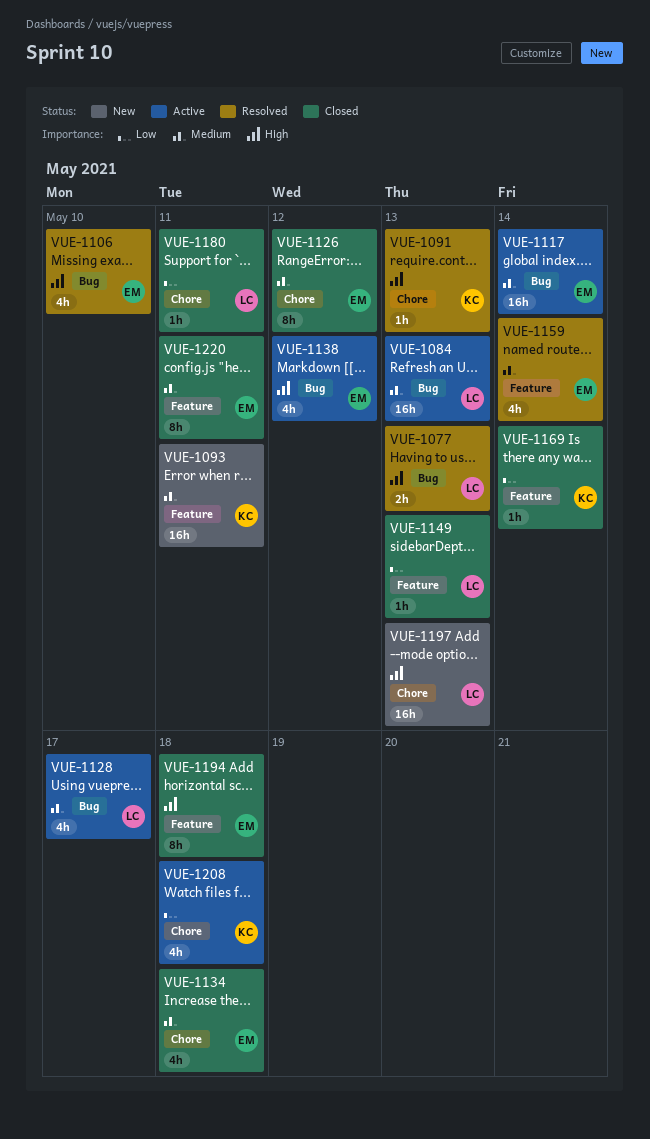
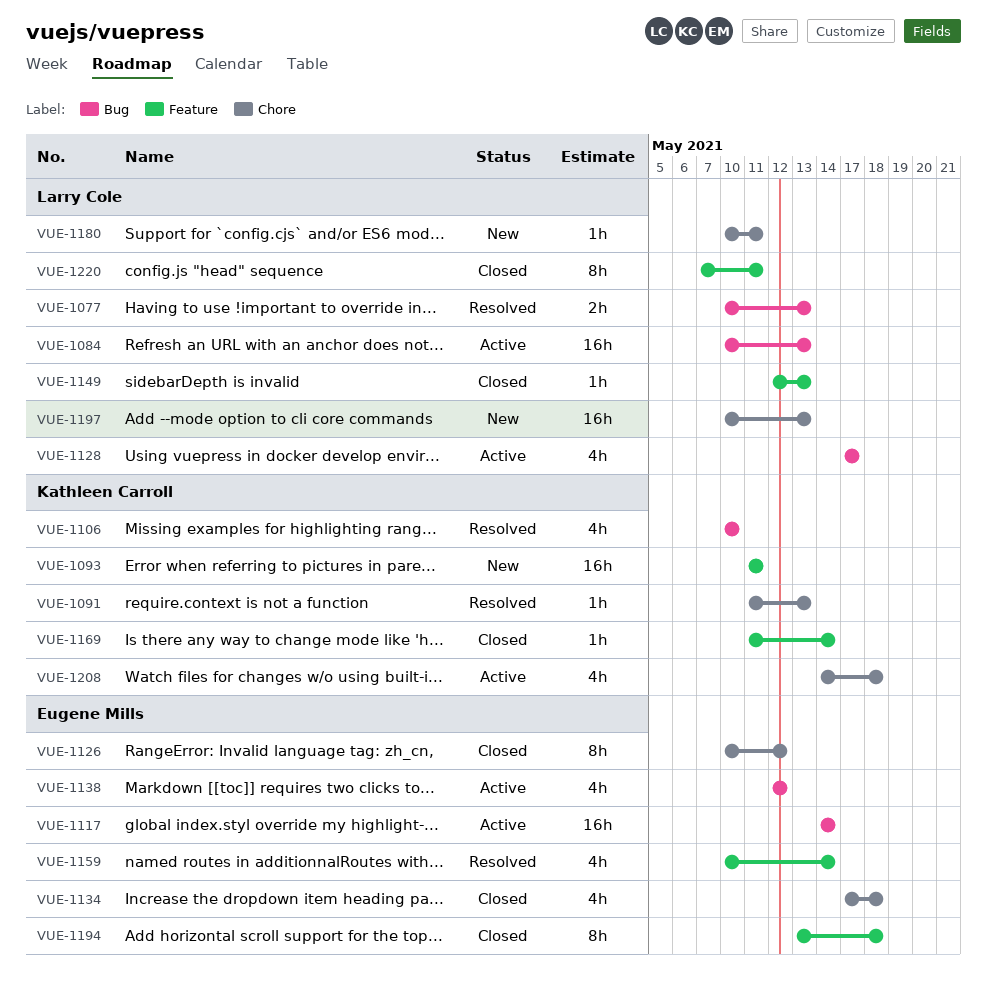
VUE-1106, owner: Eugene Mills -> Kathleen Carroll
VUE-1180, status: Closed -> New
VUE-1220, owner: Eugene Mills -> Larry Cole

